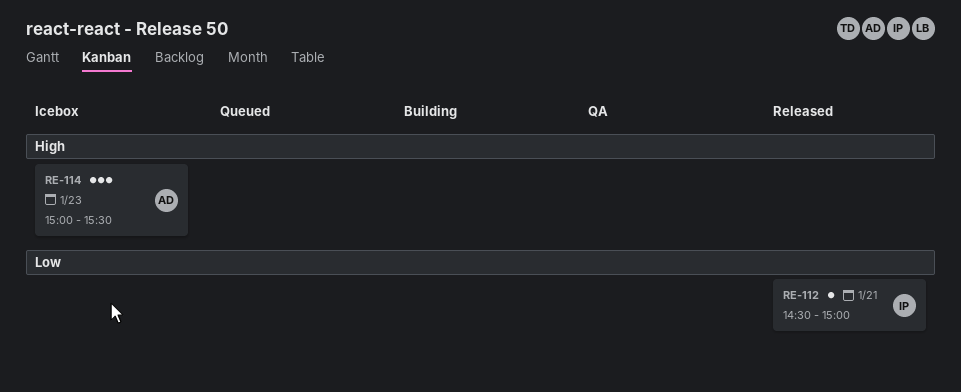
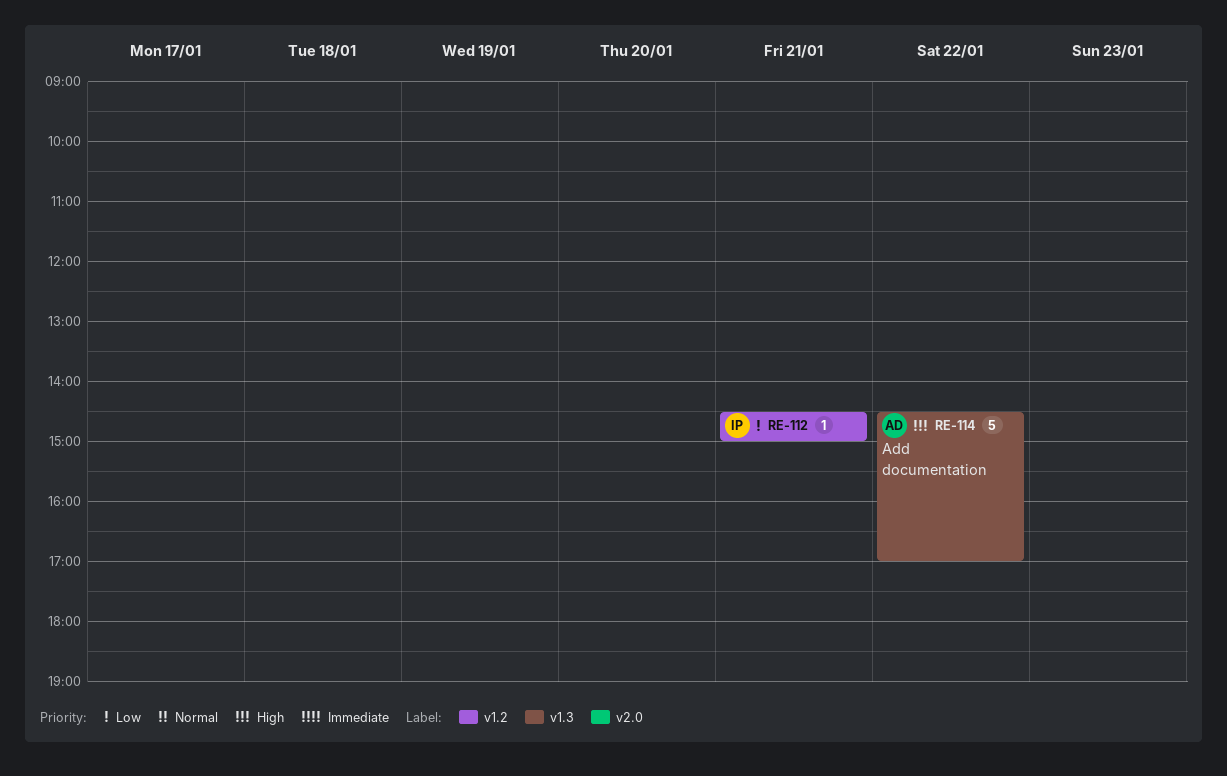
RE-114, estimate: 3 -> 5
RE-114, day: Jan 23 -> Jan 22
RE-114, begins: 15:00 -> 14:30
RE-114, ends: 15:30 -> 17:00

